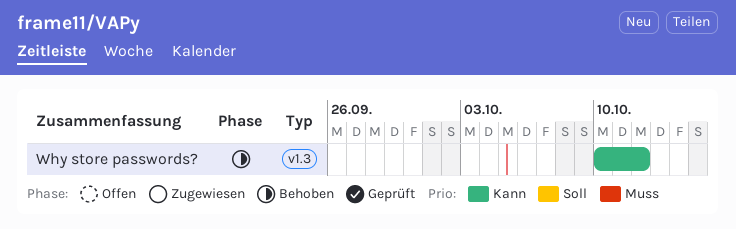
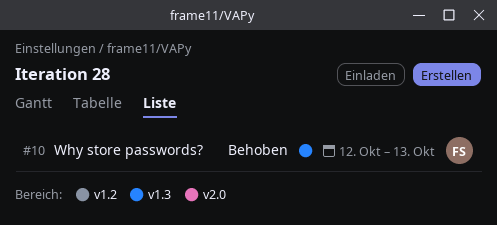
Why store passwords?, start: Oct 10 -> Oct 12
Why store passwords?, due: Oct 12 -> Oct 13

